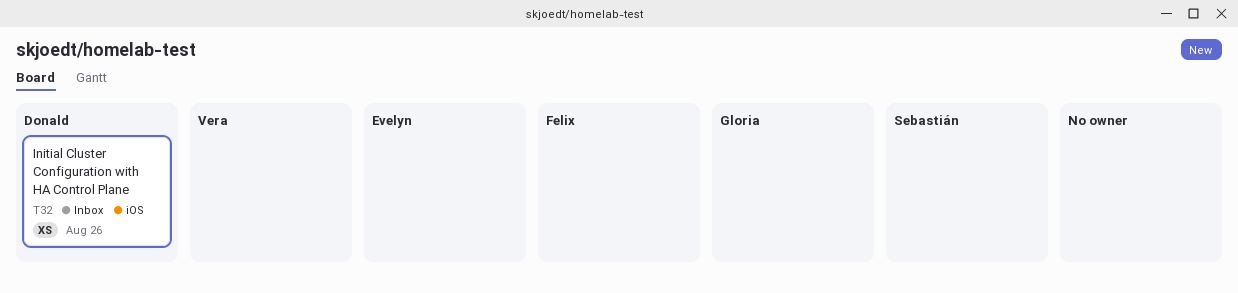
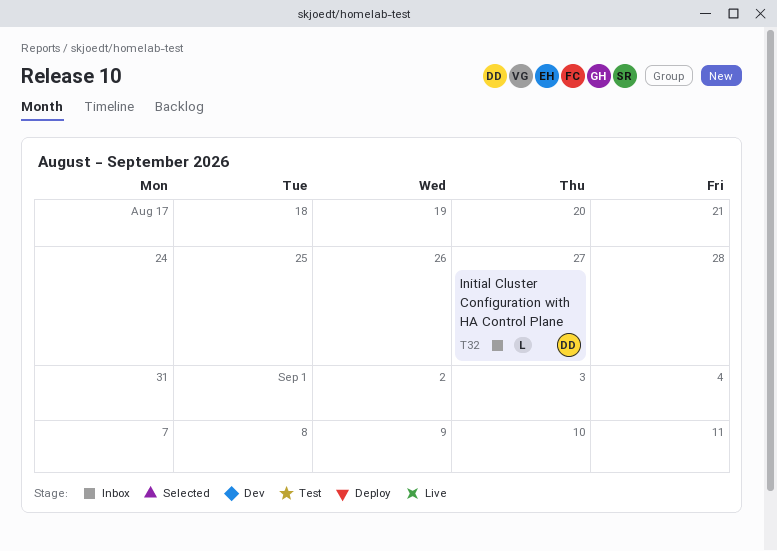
T32, estimate: XS -> L
T32, due: Aug 26 -> Aug 27

